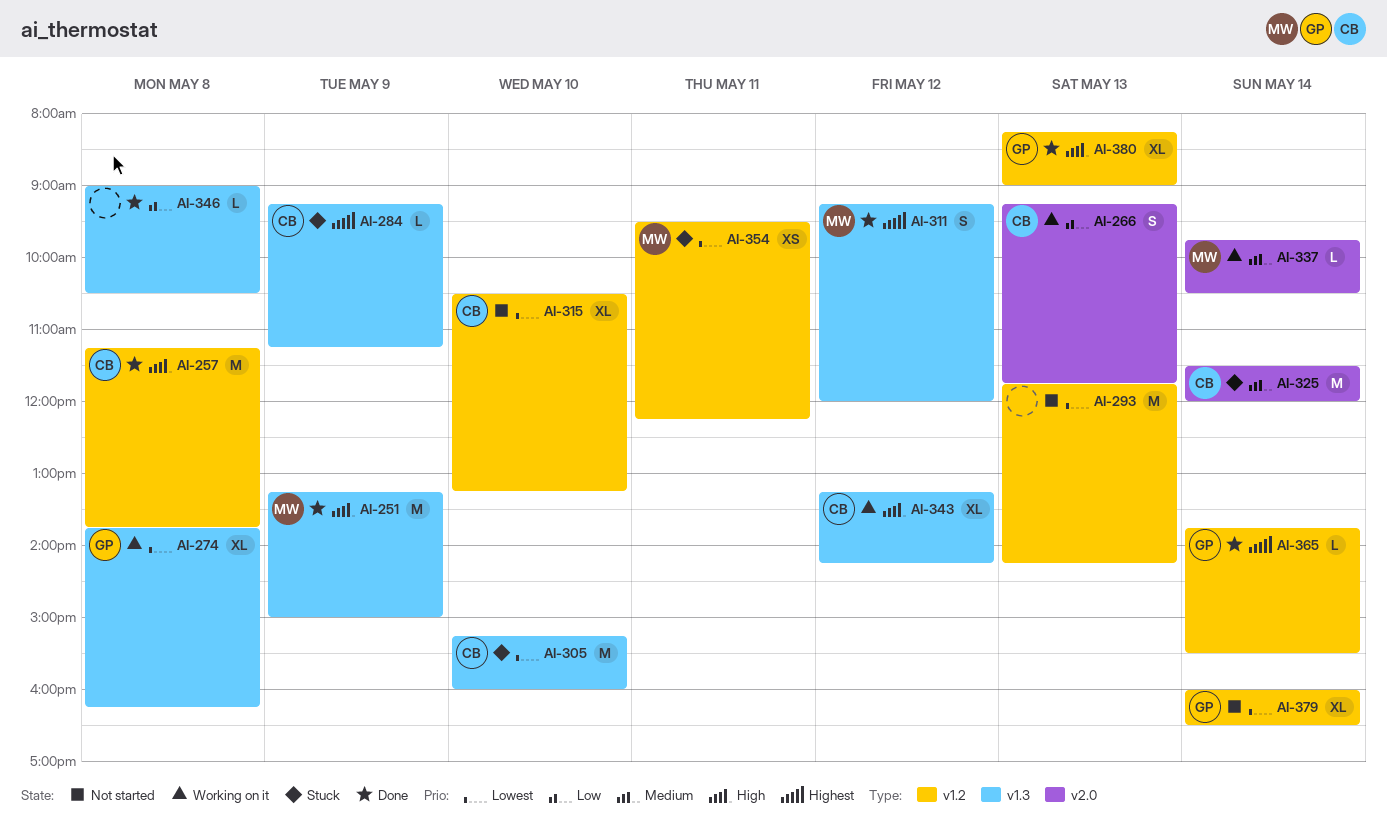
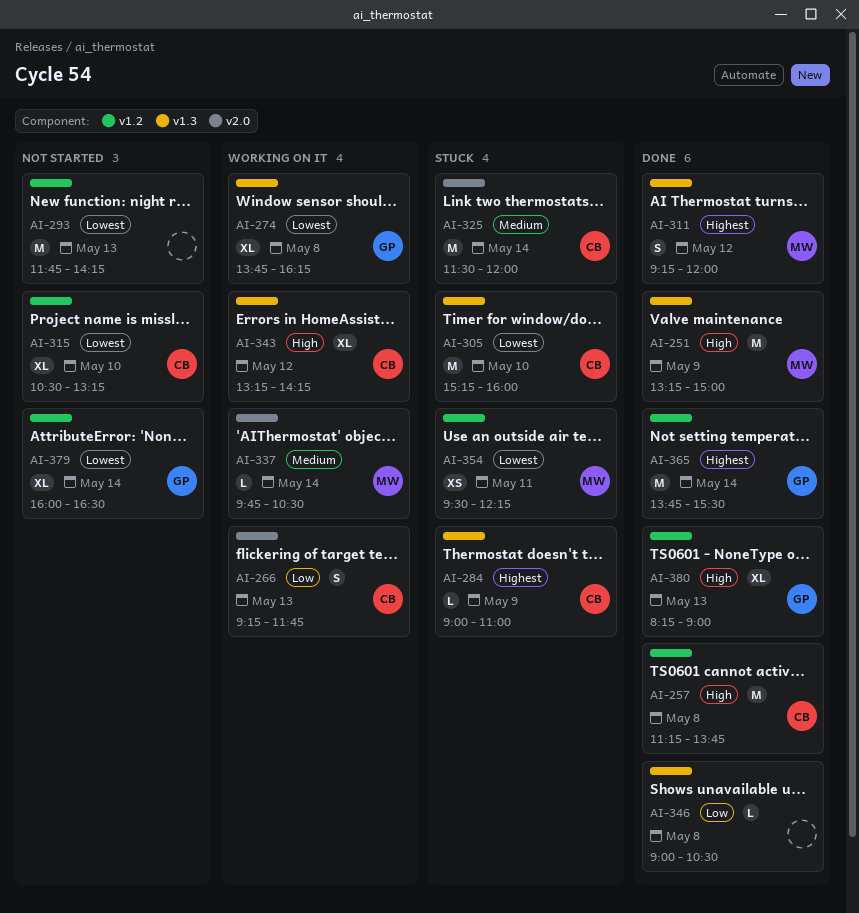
AI-284, begins: 09:15 -> 09:00
AI-284, ends: 11:15 -> 11:00
AI-365, estimate: L -> M

